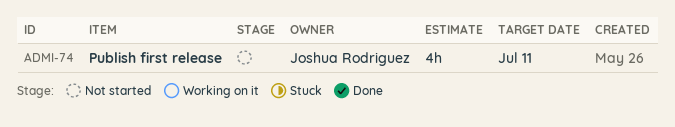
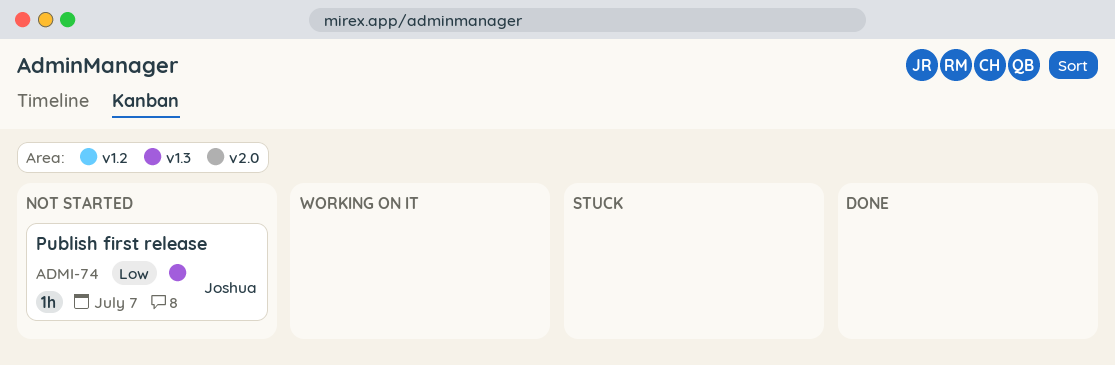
ADMI-74, estimate: 4h -> 1h
ADMI-74, due: Jul 11 -> Jul 7

